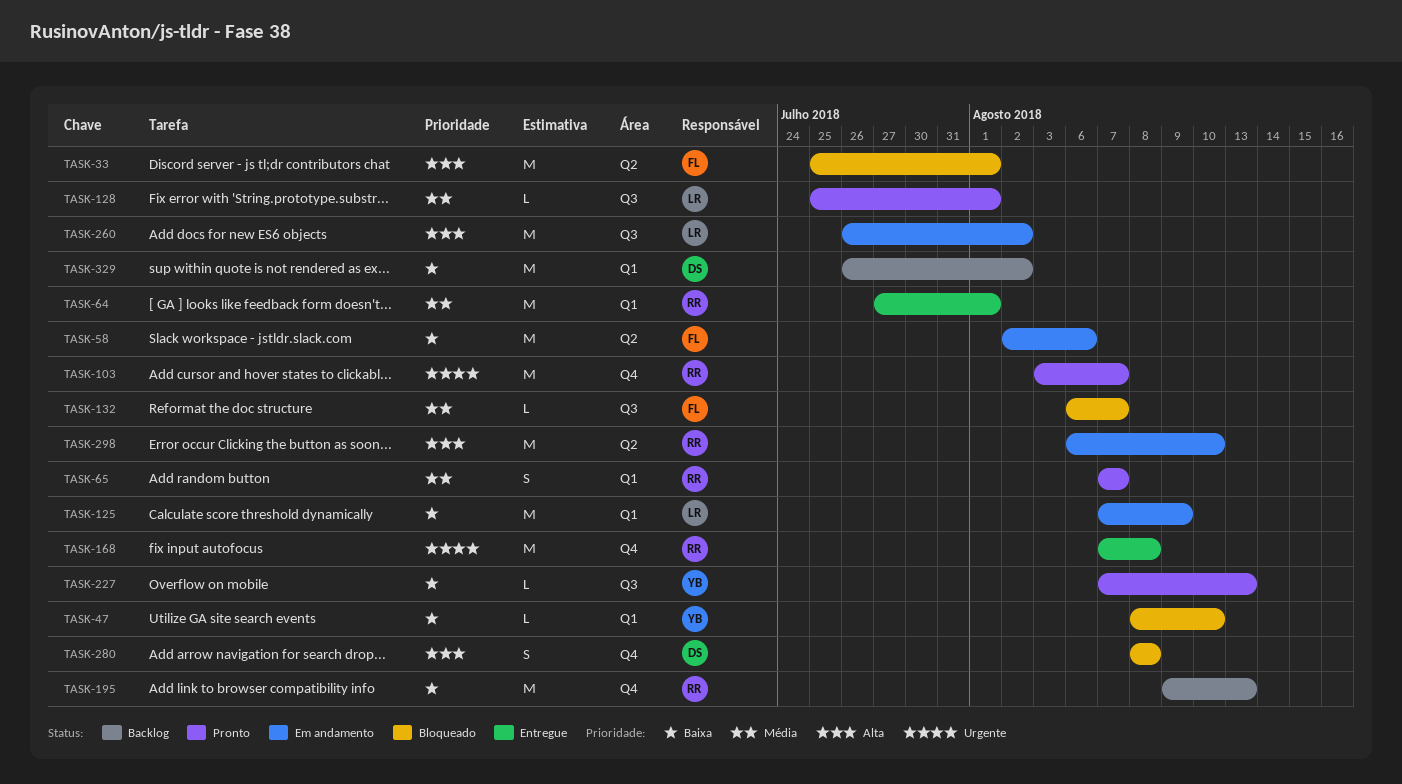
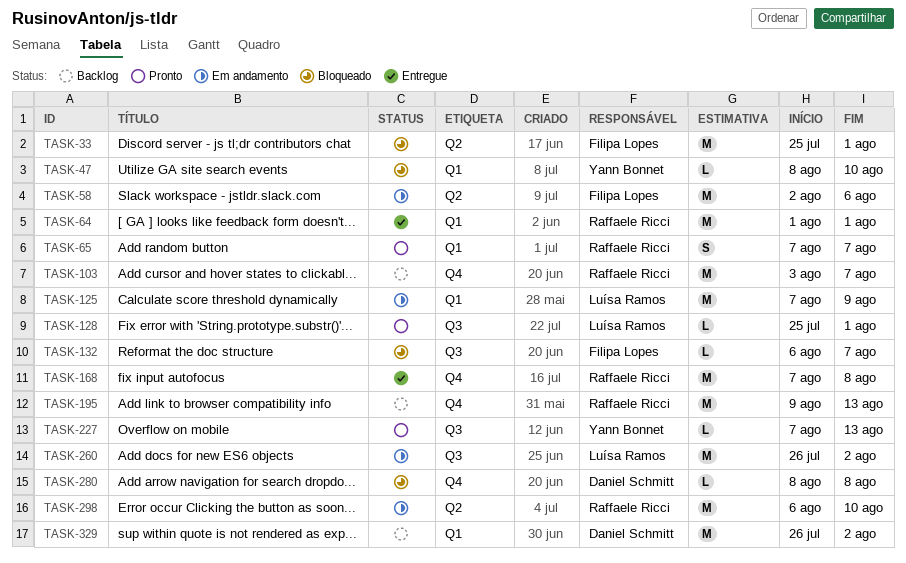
TASK-64, start: Jul 27 -> Aug 1
TASK-103, status: Pronto -> Backlog
TASK-280, estimate: S -> L

